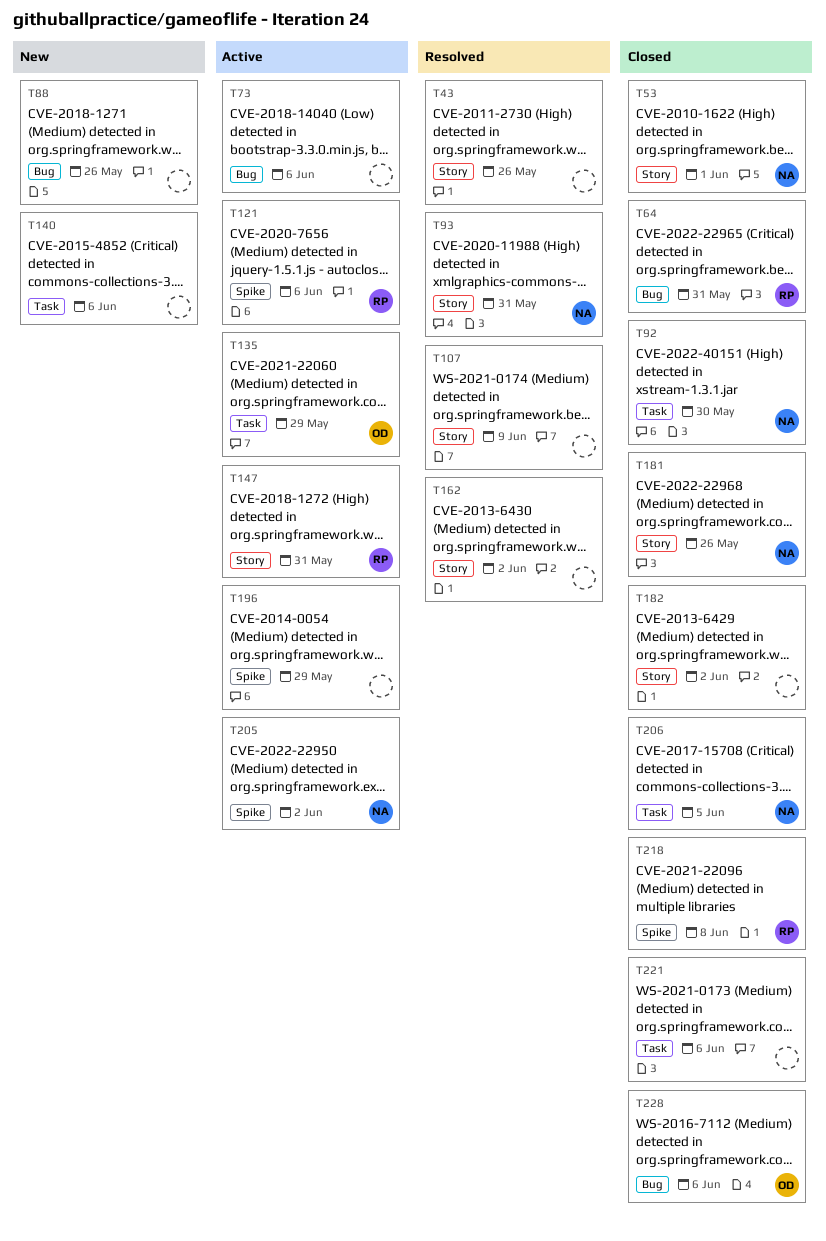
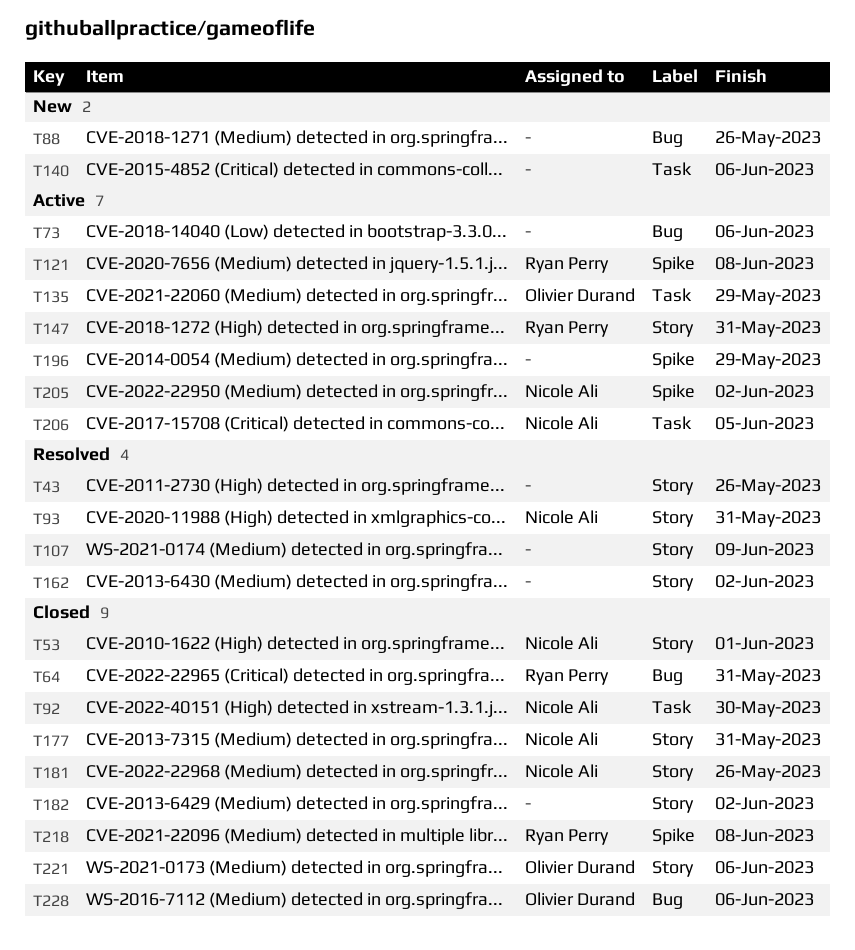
T121, due: Jun 6 -> Jun 8
T177: none -> present
T206, status: Closed -> Active
T221, owner: none -> Olivier Durand
T221, label: Task -> Story

